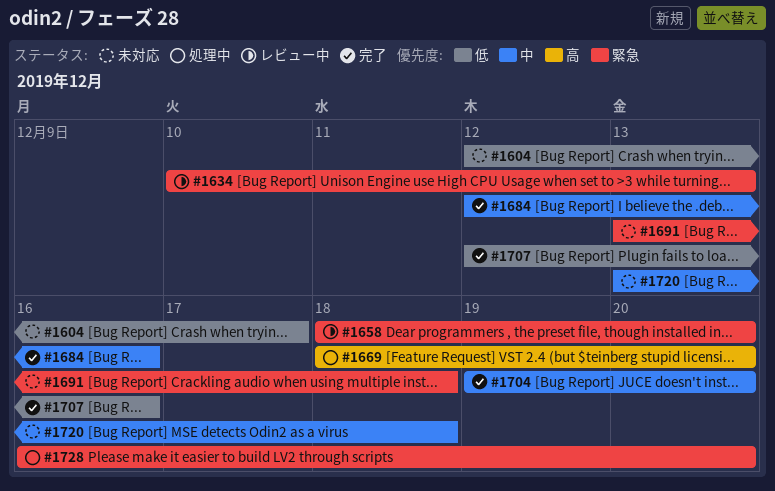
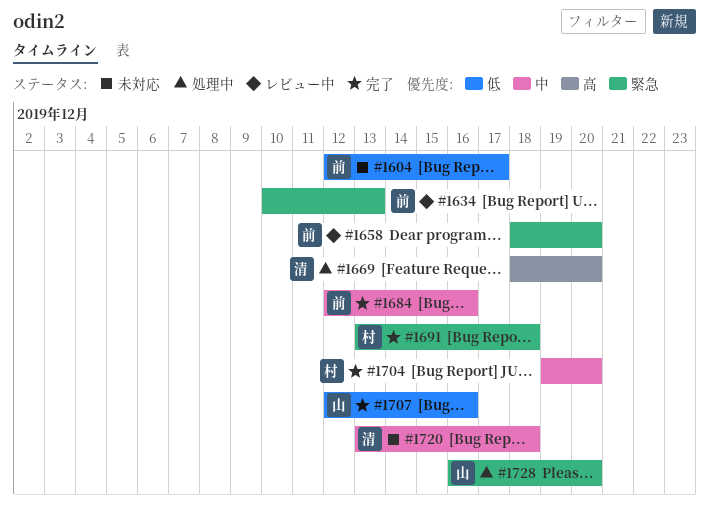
#1691, status: 未対応 -> 完了

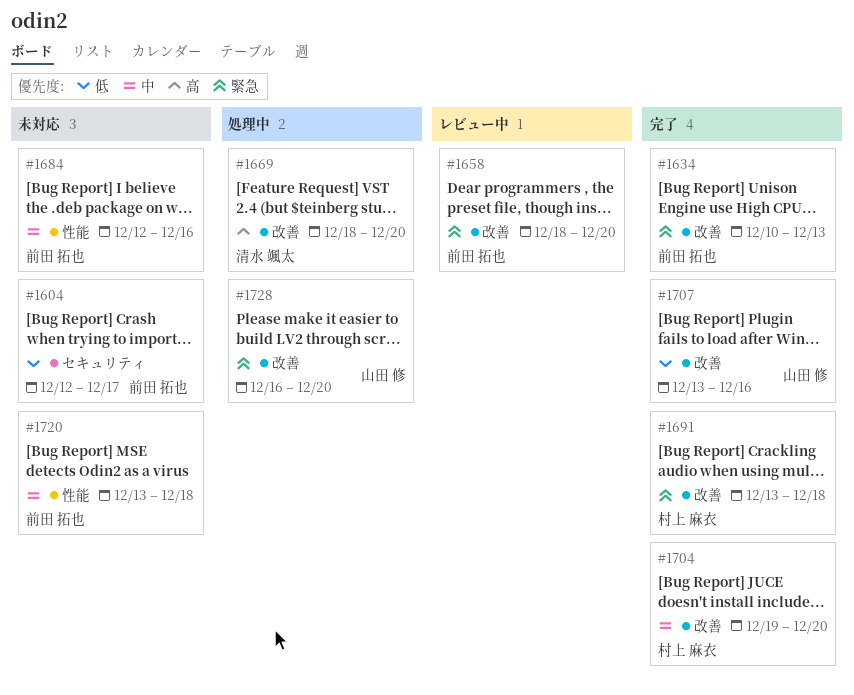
#1634, status: レビュー中 -> 完了
#1684, status: 完了 -> 未対応
#1707, start: Dec 12 -> Dec 13
#1720, owner: 清水 颯太 -> 前田 拓也

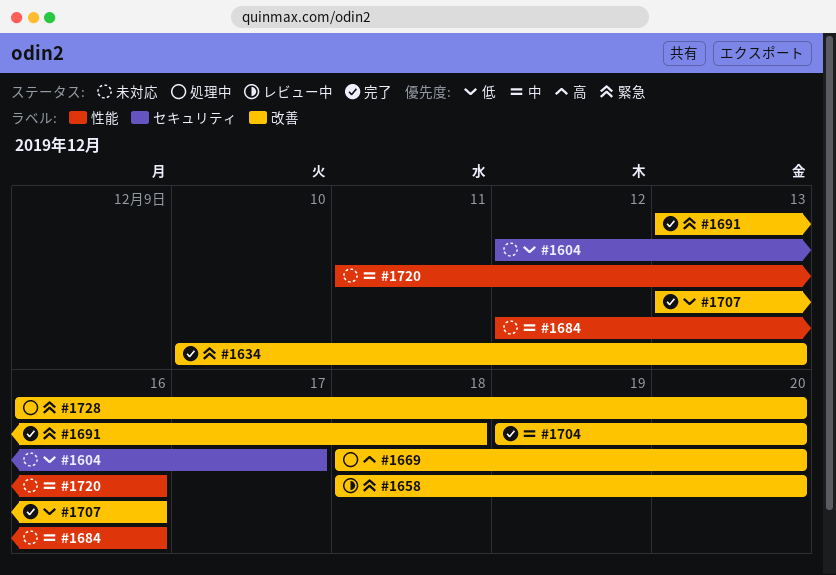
#1720, start: Dec 13 -> Dec 11
#1720, due: Dec 18 -> Dec 16

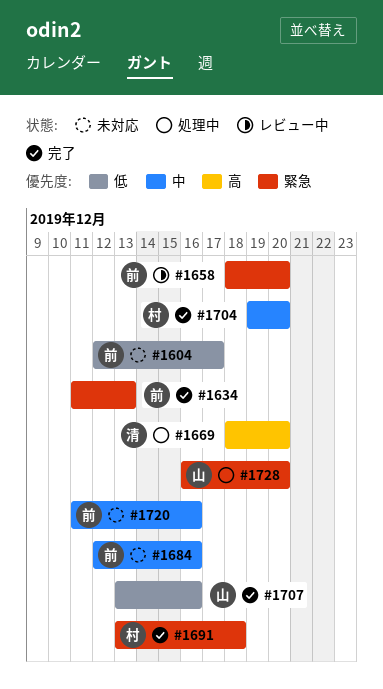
#1634, start: Dec 10 -> Dec 11

